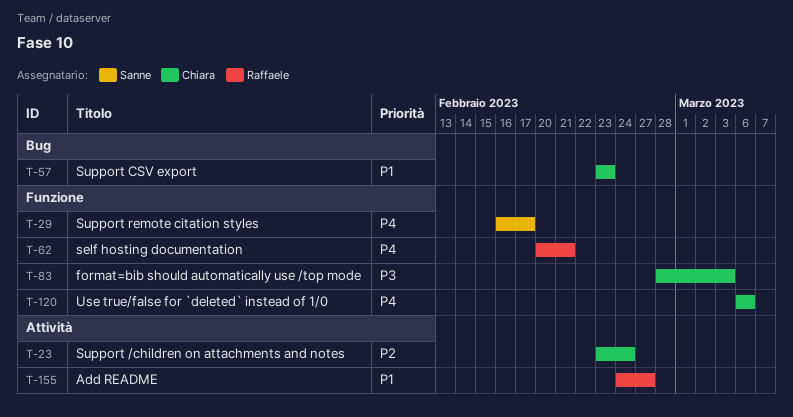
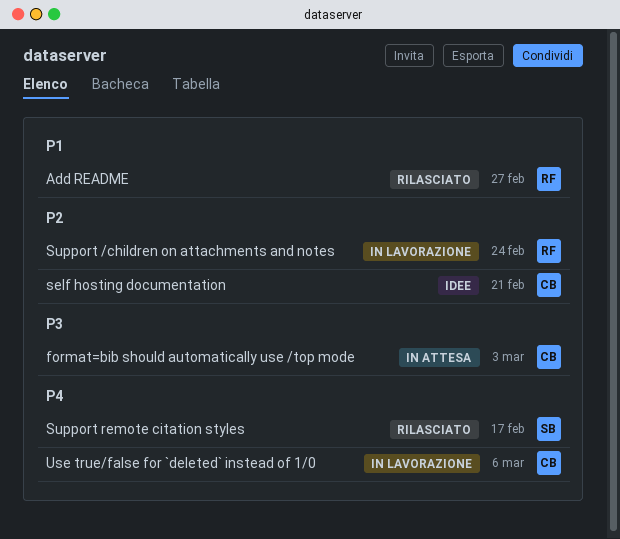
self hosting documentation, owner: Raffaele -> Chiara
self hosting documentation, priority: P4 -> P2
Support /children on attachments and notes, owner: Chiara -> Raffaele
Support CSV export: present -> none

